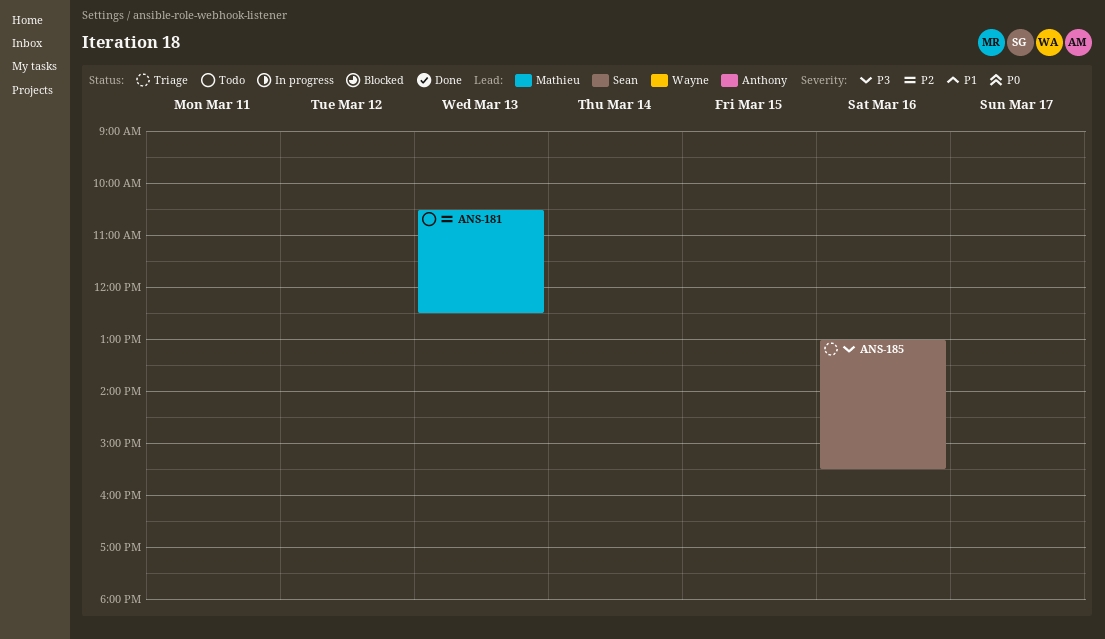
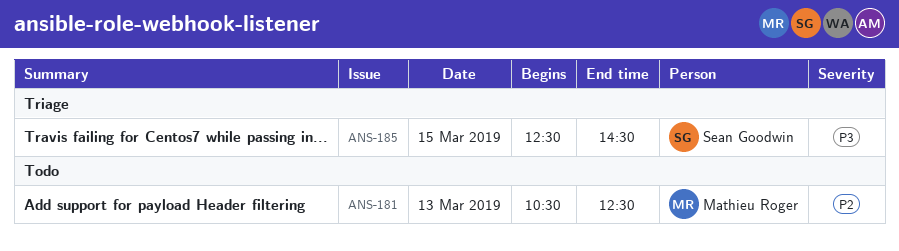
ANS-185, day: Mar 16 -> Mar 15
ANS-185, begins: 13:00 -> 12:30
ANS-185, ends: 15:30 -> 14:30

